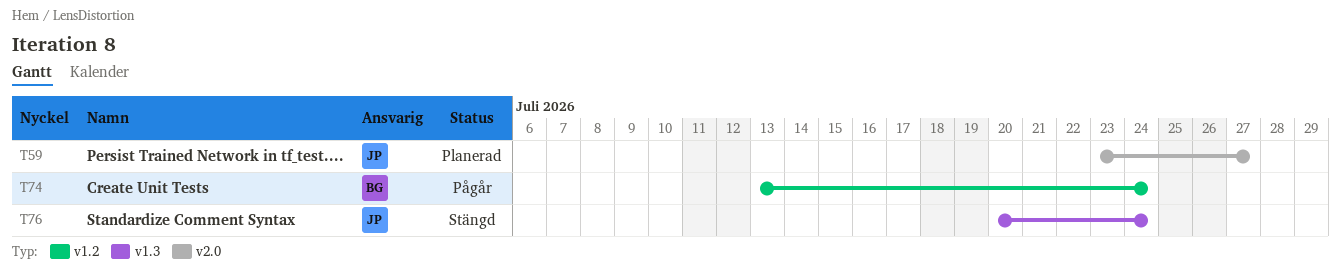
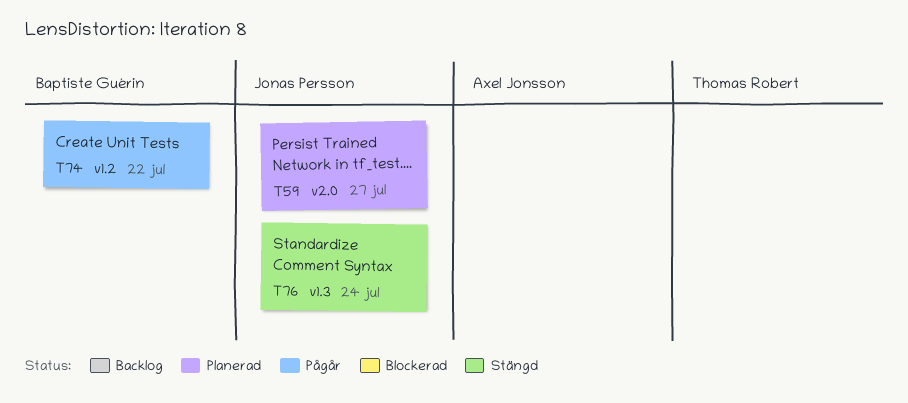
T74, due: Jul 24 -> Jul 22

